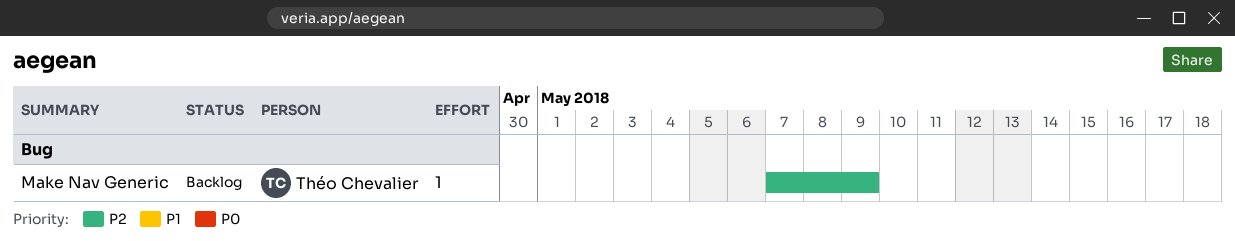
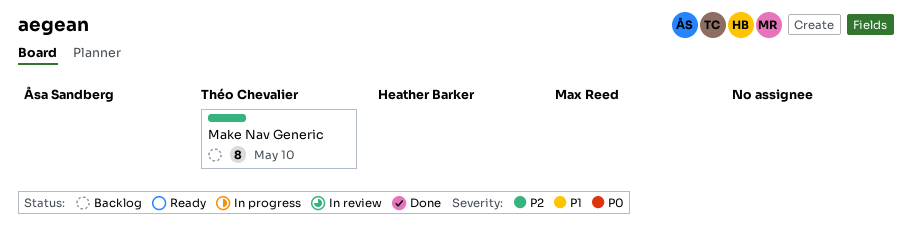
Make Nav Generic, estimate: 1 -> 8
Make Nav Generic, due: May 9 -> May 10

